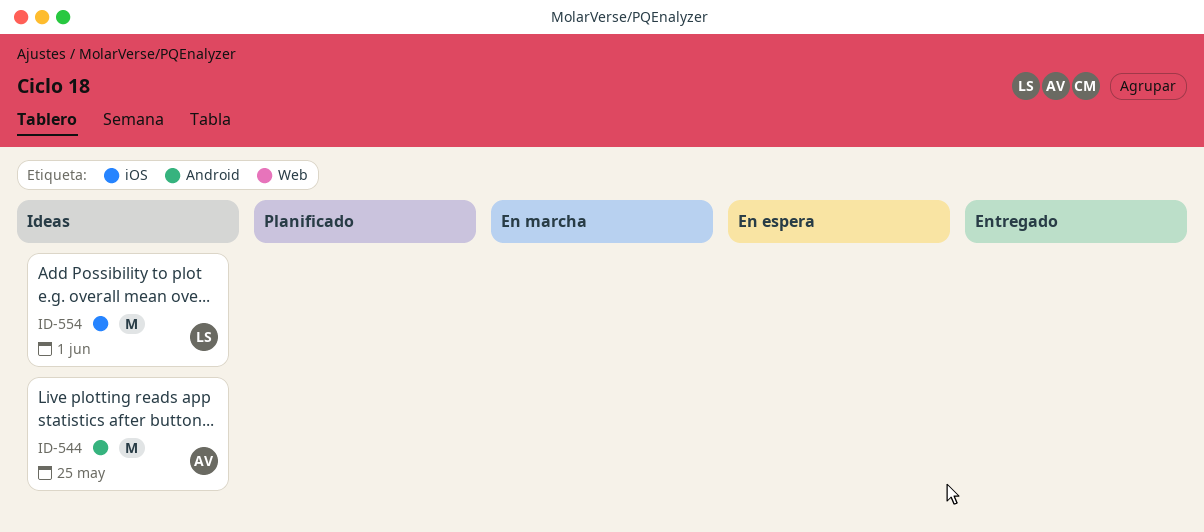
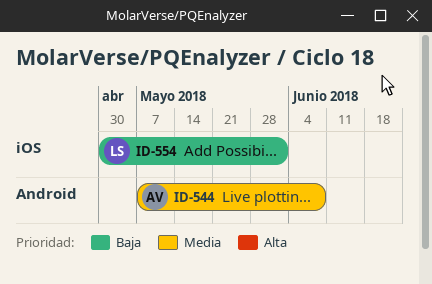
ID-544, due: May 25 -> Jun 8

